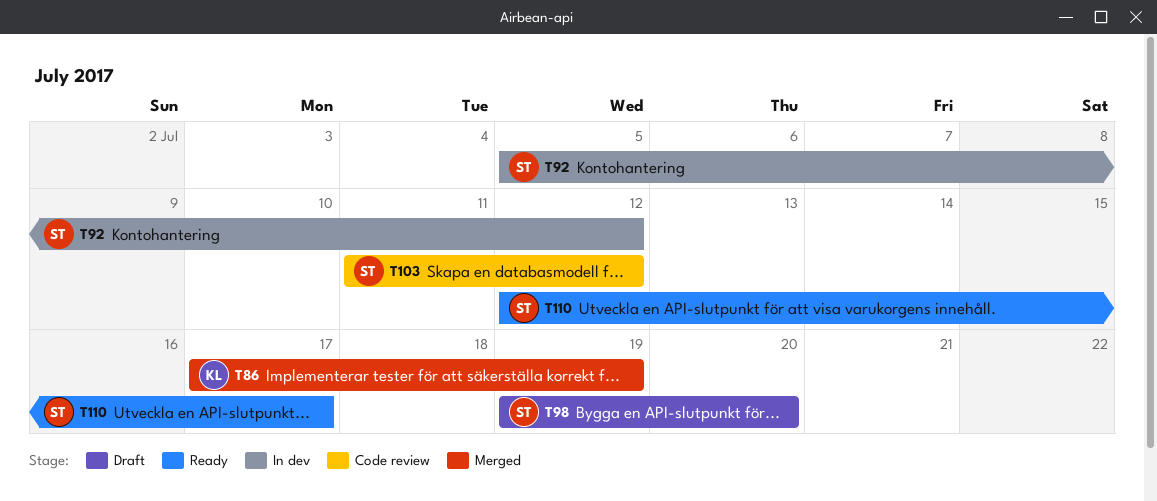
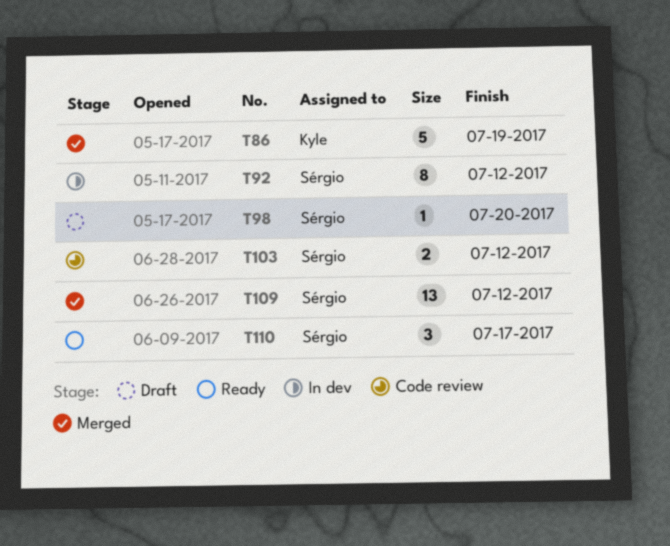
T109: none -> present

